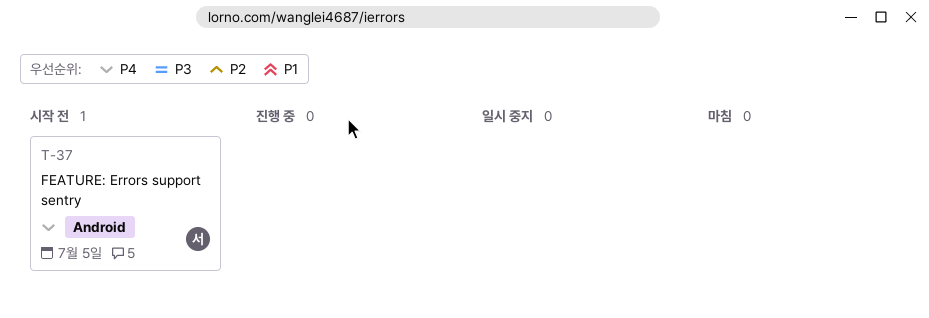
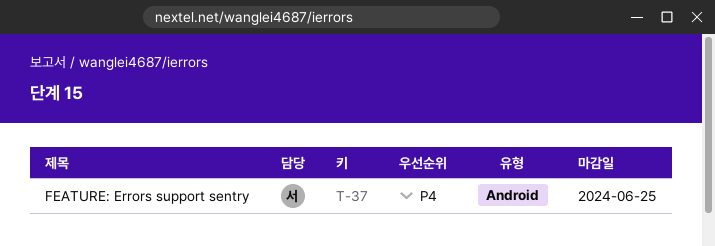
T-37, due: Jul 5 -> Jun 25

